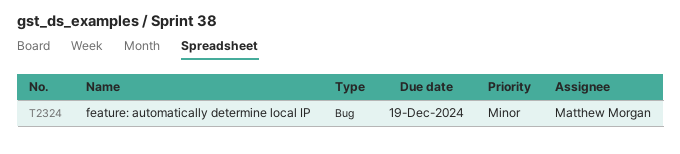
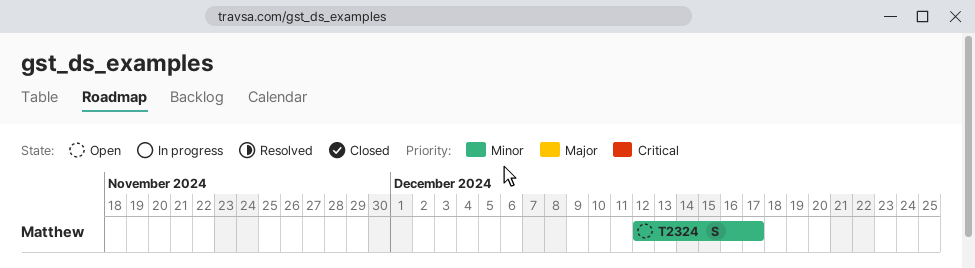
T2324, due: Dec 19 -> Dec 17

